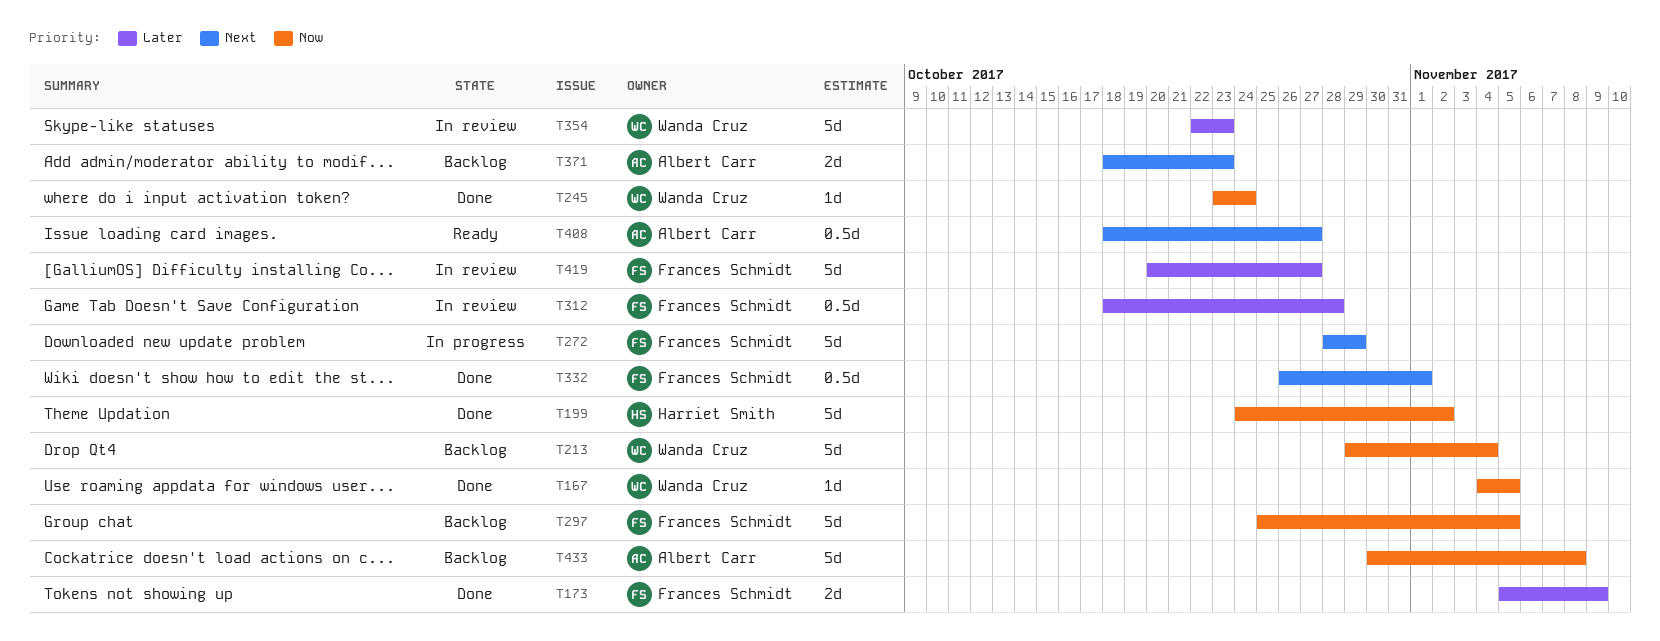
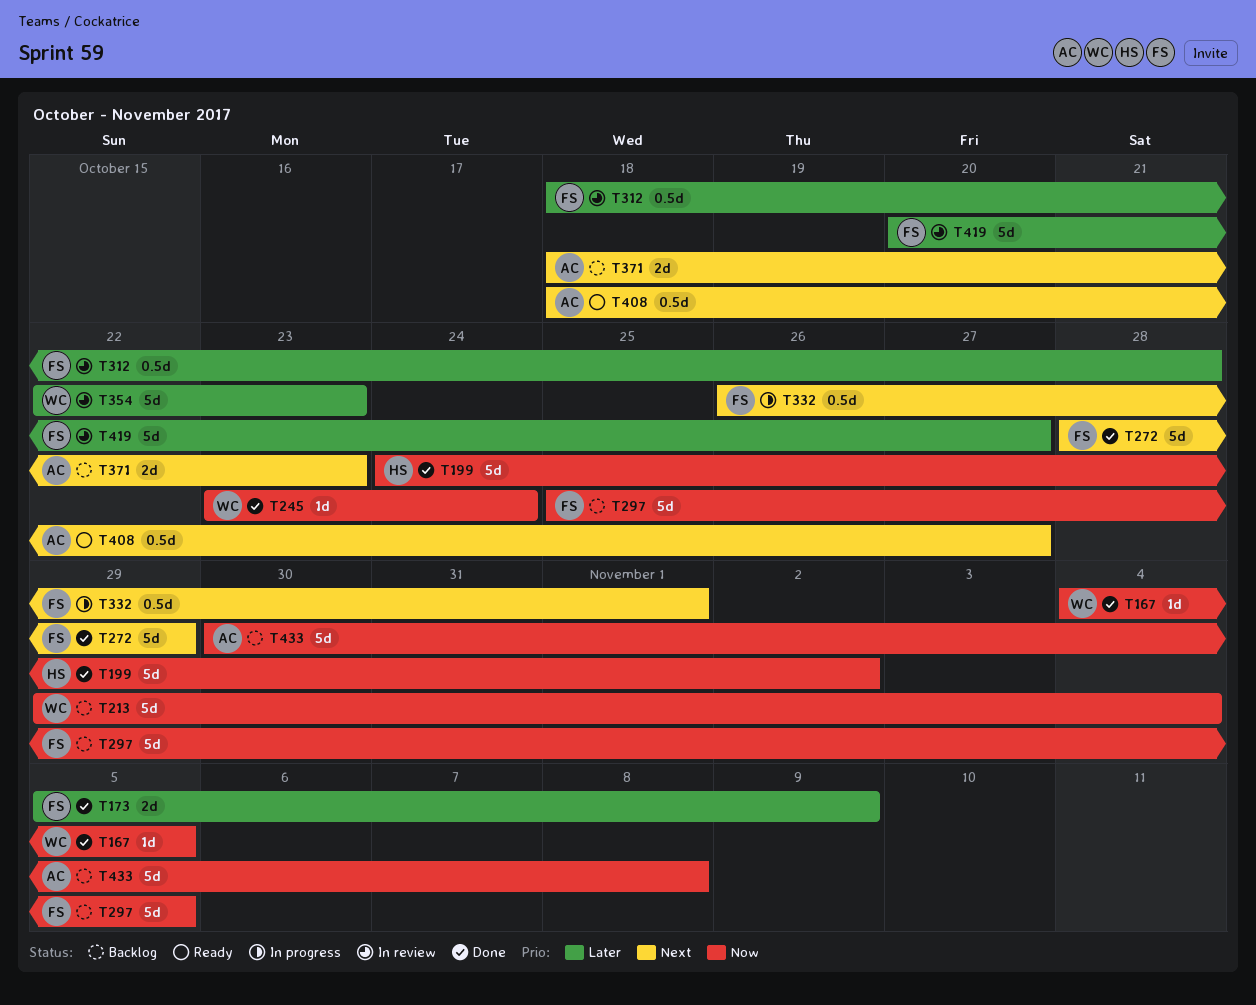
T272, status: In progress -> Done
T332, status: Done -> In progress

